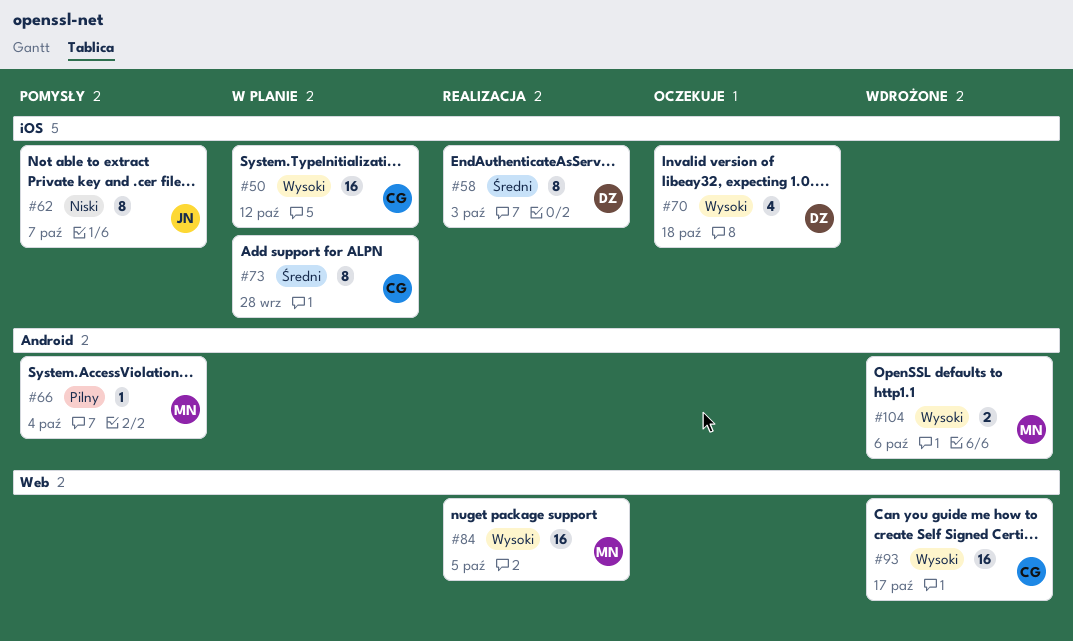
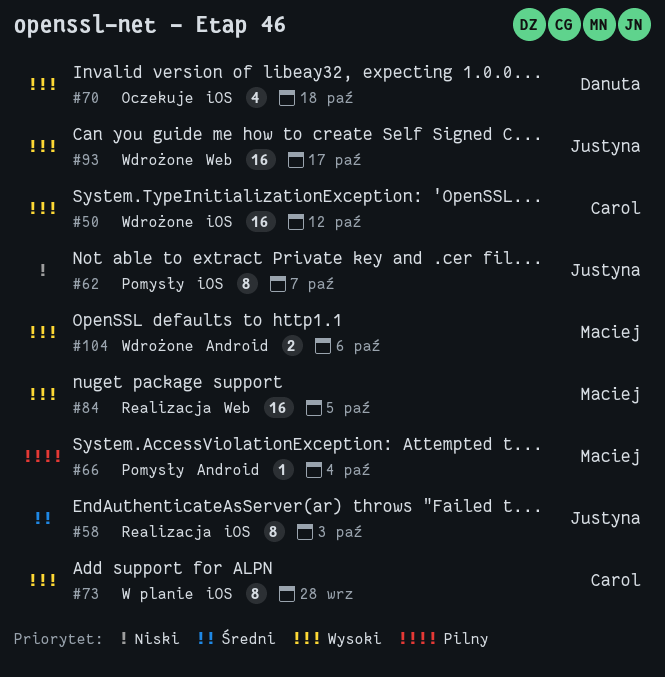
#50, status: W planie -> Wdrożone
#58, owner: Danuta -> Justyna
#73, priority: Średni -> Wysoki
#93, owner: Carol -> Justyna

